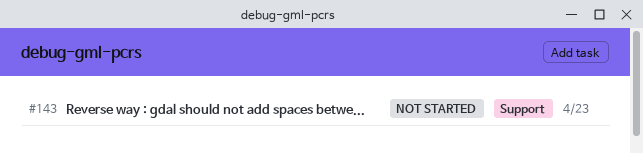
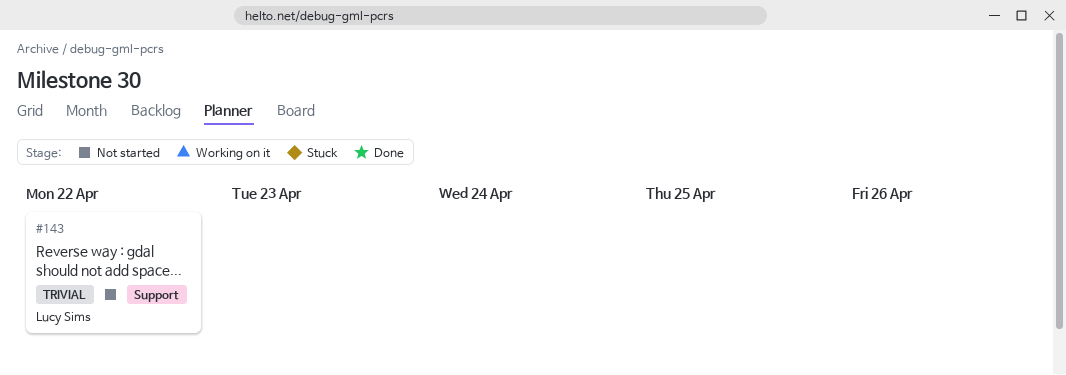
#143, due: Apr 23 -> Apr 22

